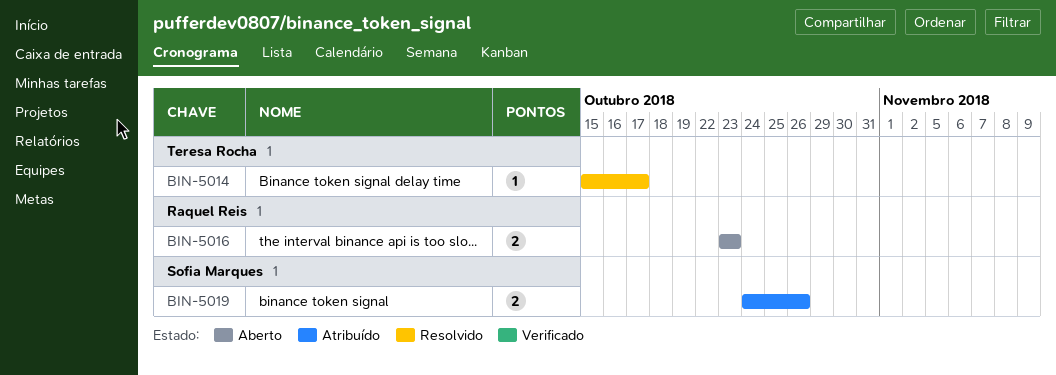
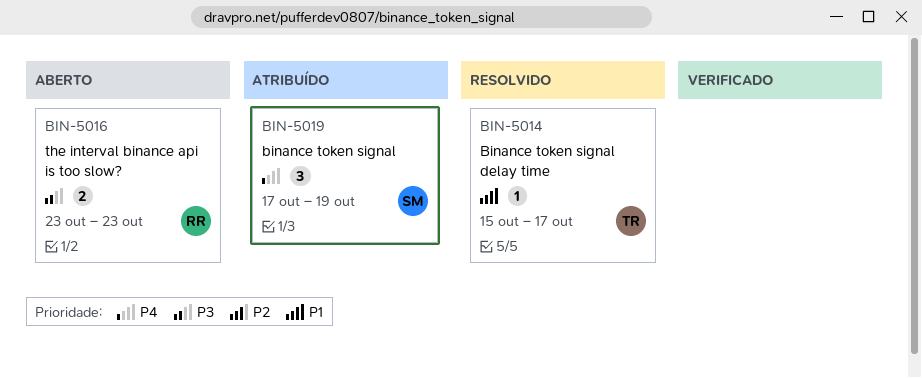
BIN-5019, estimate: 2 -> 3
BIN-5019, start: Oct 24 -> Oct 17
BIN-5019, due: Oct 26 -> Oct 19

